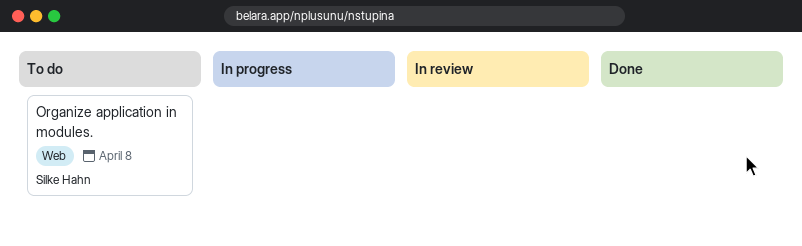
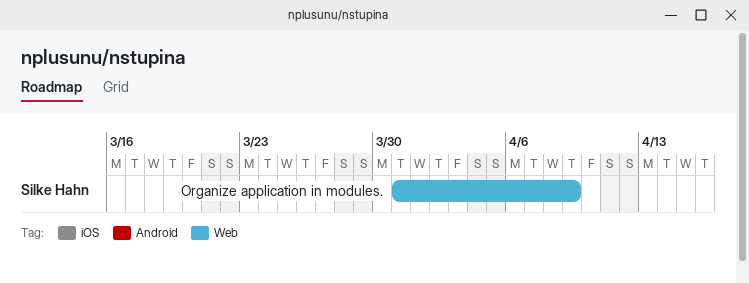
Organize application in modules., due: Apr 8 -> Apr 9

